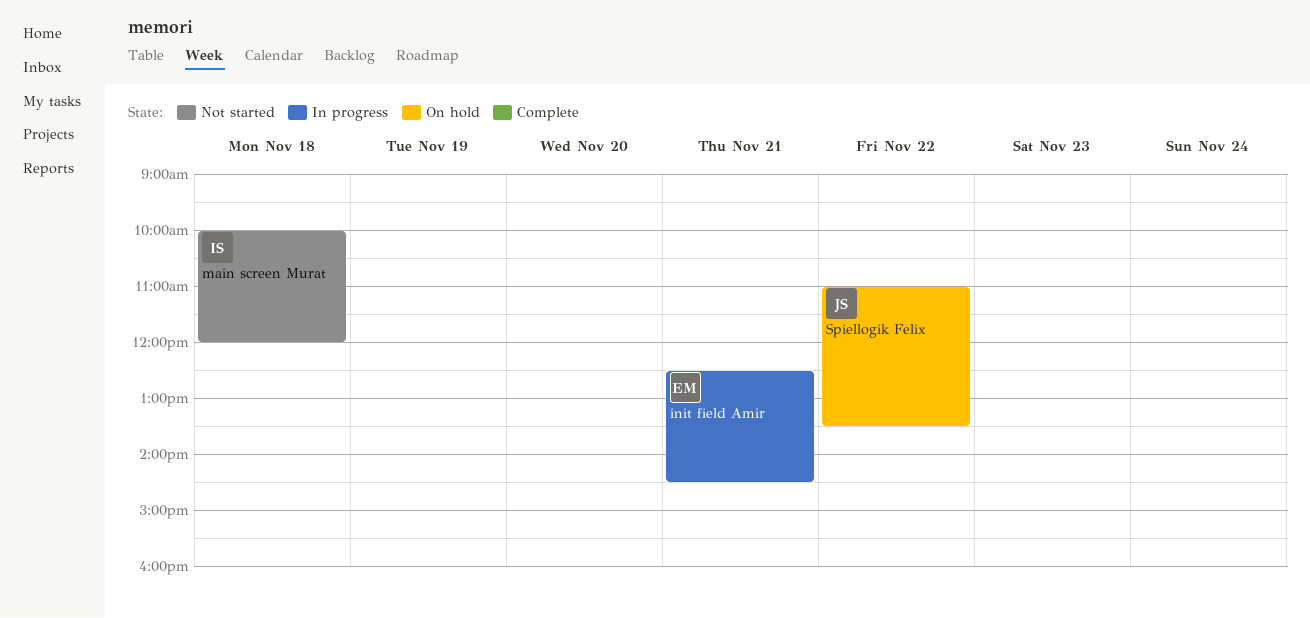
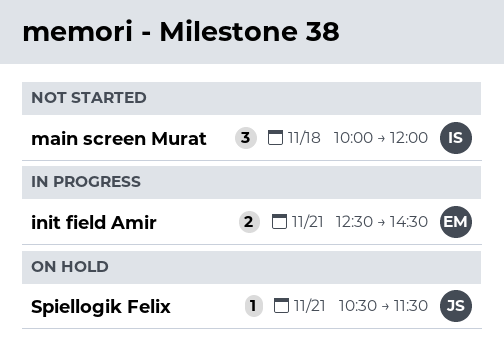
Spiellogik Felix, day: Nov 22 -> Nov 21
Spiellogik Felix, begins: 11:00 -> 10:30
Spiellogik Felix, ends: 13:30 -> 11:30

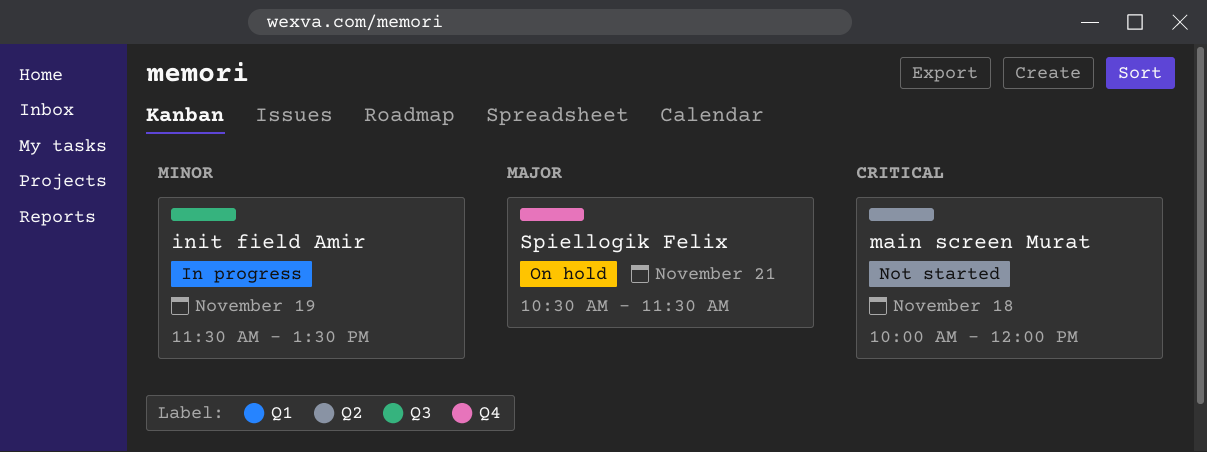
init field Amir, day: Nov 21 -> Nov 19
init field Amir, begins: 12:30 -> 11:30
init field Amir, ends: 14:30 -> 13:30

